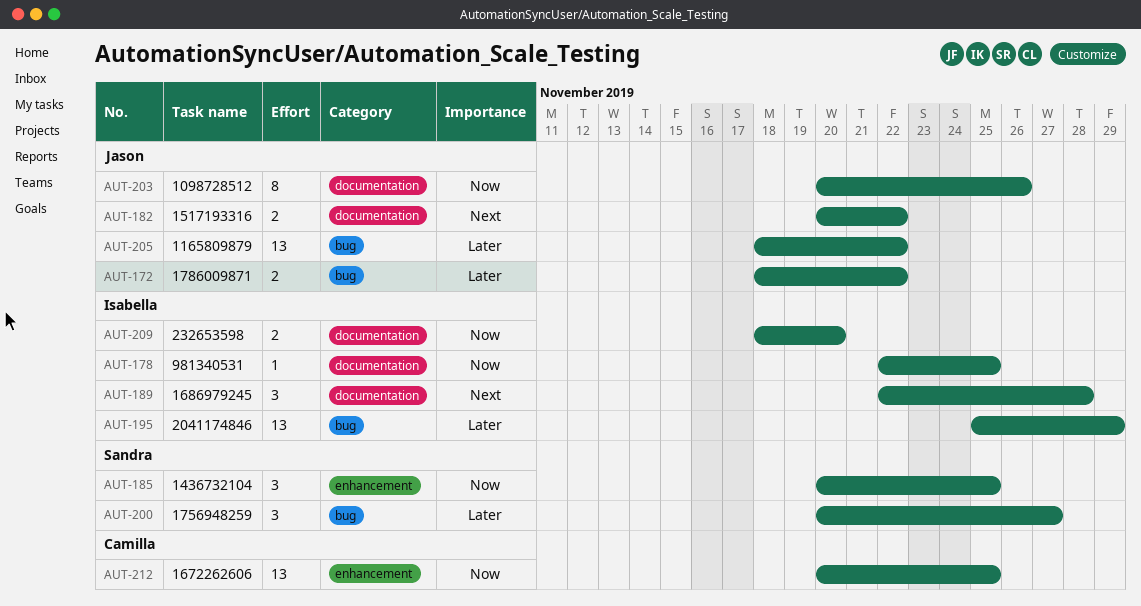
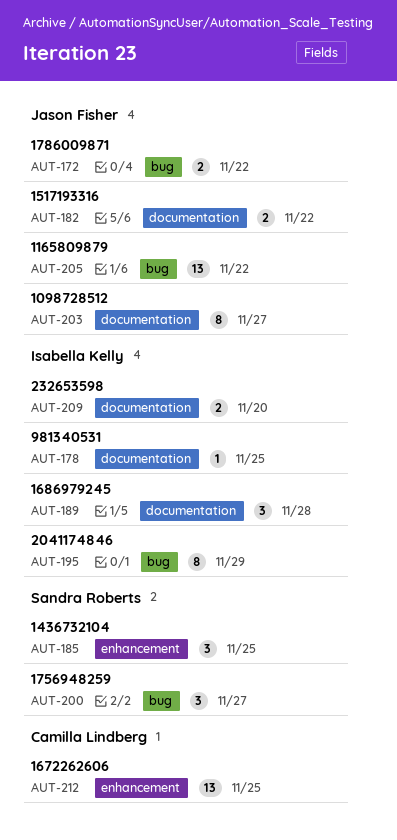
AUT-195, estimate: 13 -> 8
AUT-203, due: Nov 26 -> Nov 27

